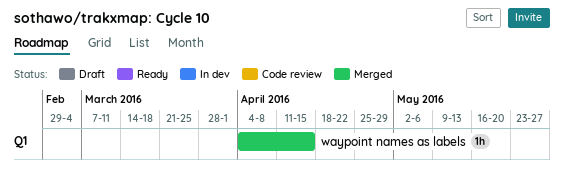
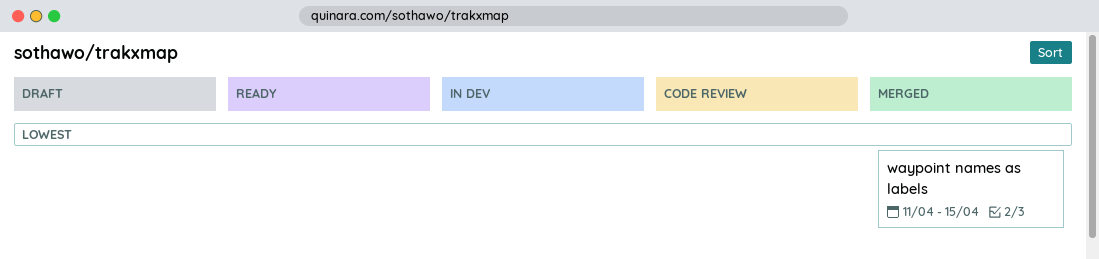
waypoint names as labels, start: Apr 4 -> Apr 11

